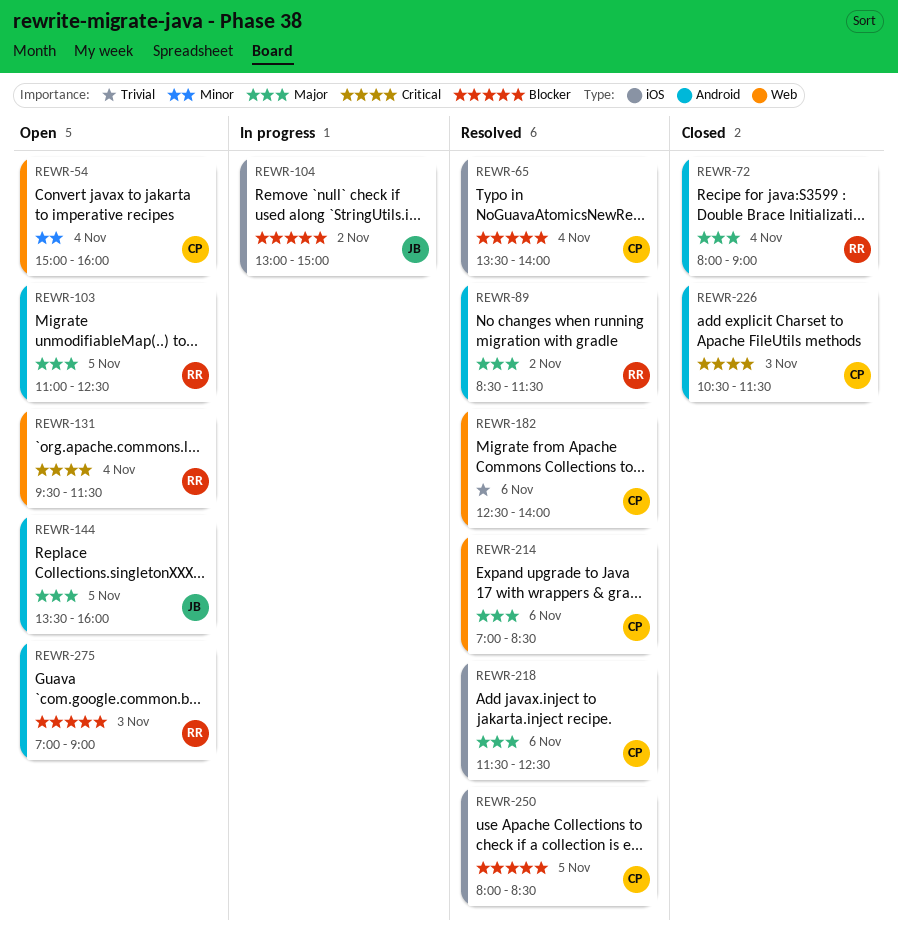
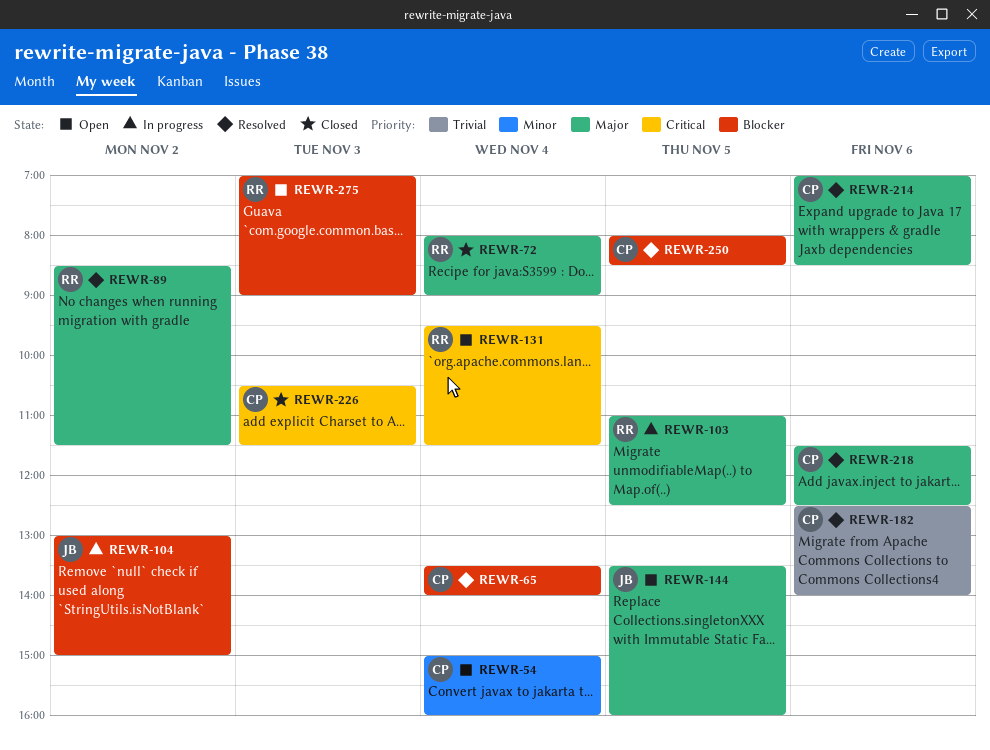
REWR-103, status: Open -> In progress

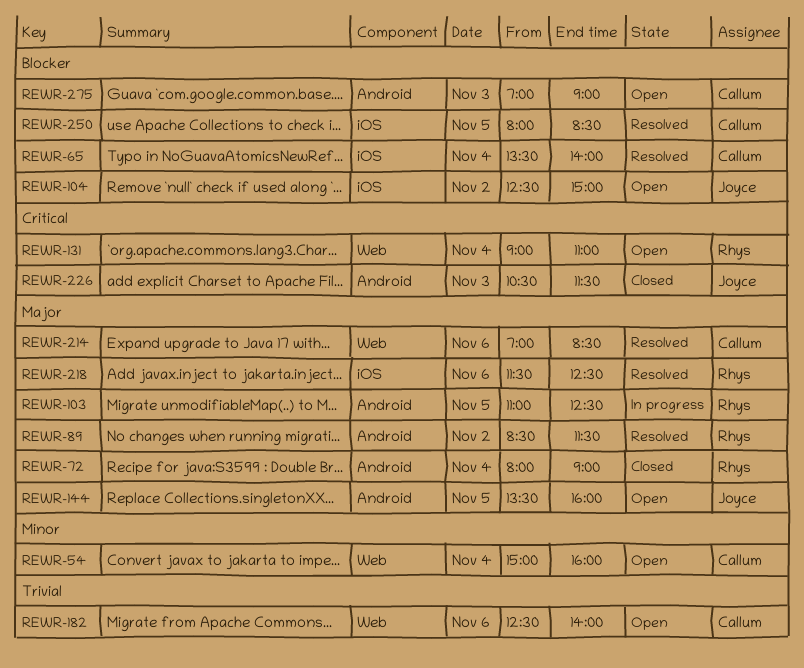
REWR-104, status: In progress -> Open
REWR-104, begins: 13:00 -> 12:30
REWR-131, begins: 09:30 -> 09:00
REWR-131, ends: 11:30 -> 11:00
REWR-182, status: Resolved -> Open
REWR-218, owner: Callum -> Rhys
REWR-226, owner: Callum -> Joyce
REWR-275, owner: Rhys -> Callum

